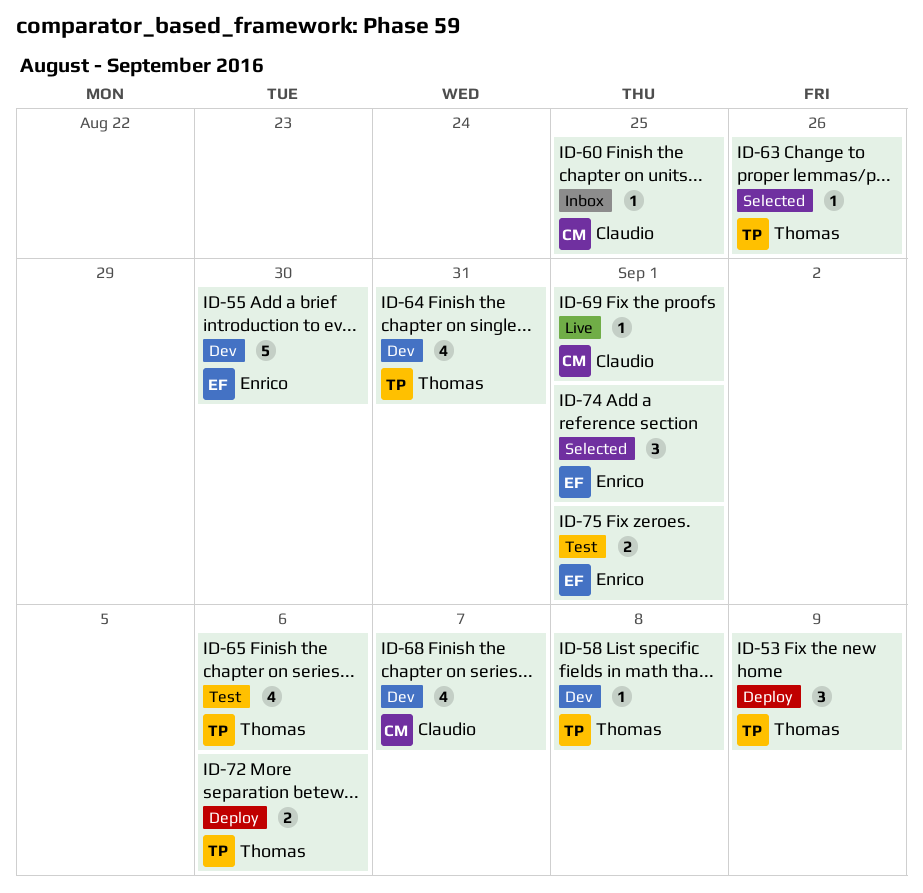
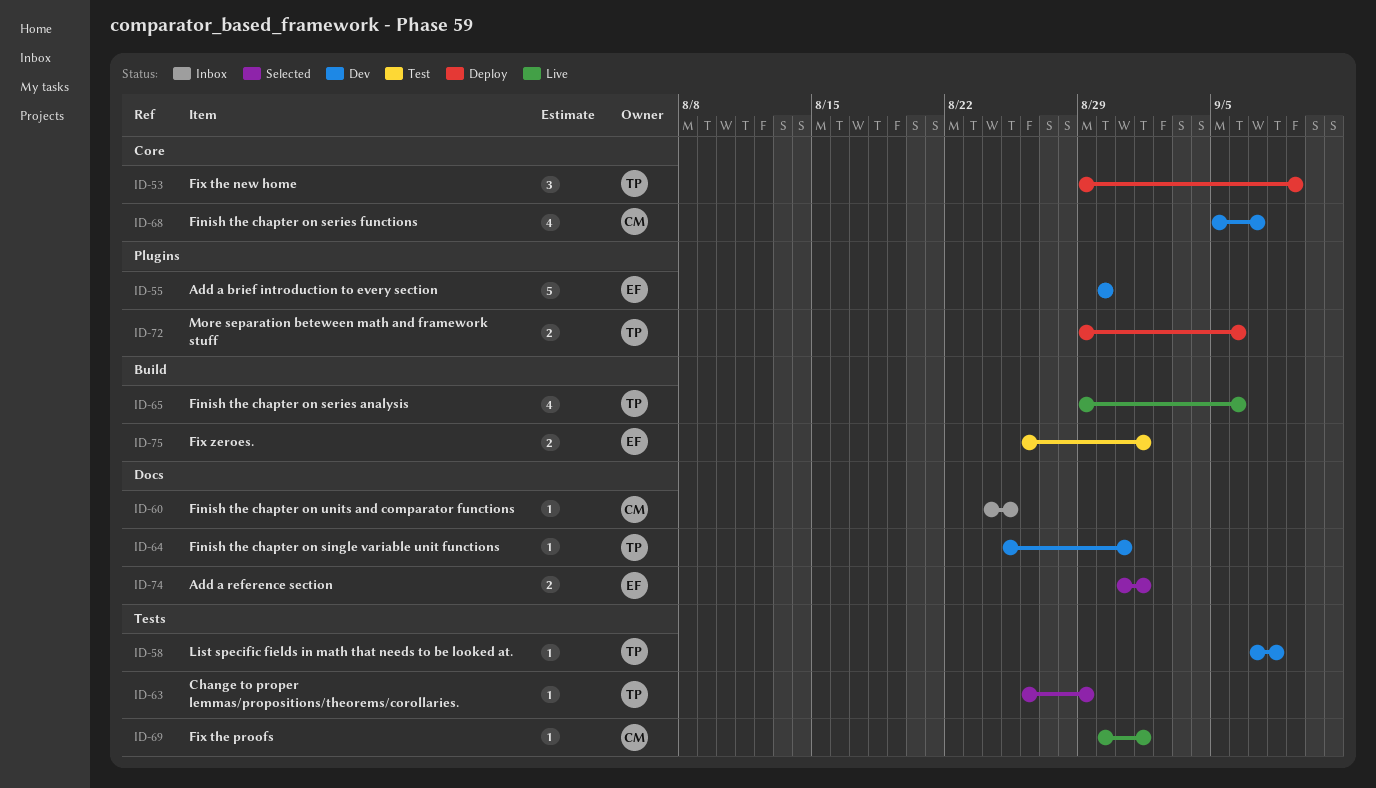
ID-63, due: Aug 26 -> Aug 29
ID-64, estimate: 4 -> 1
ID-65, status: Test -> Live
ID-74, estimate: 3 -> 2

